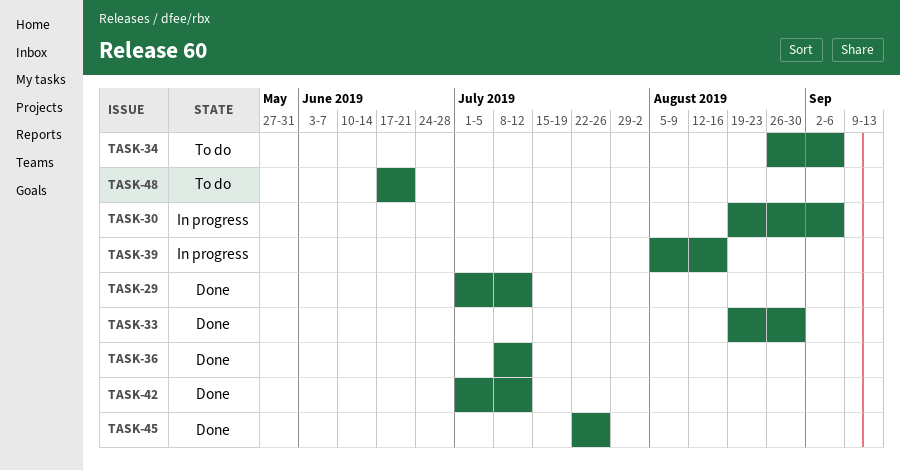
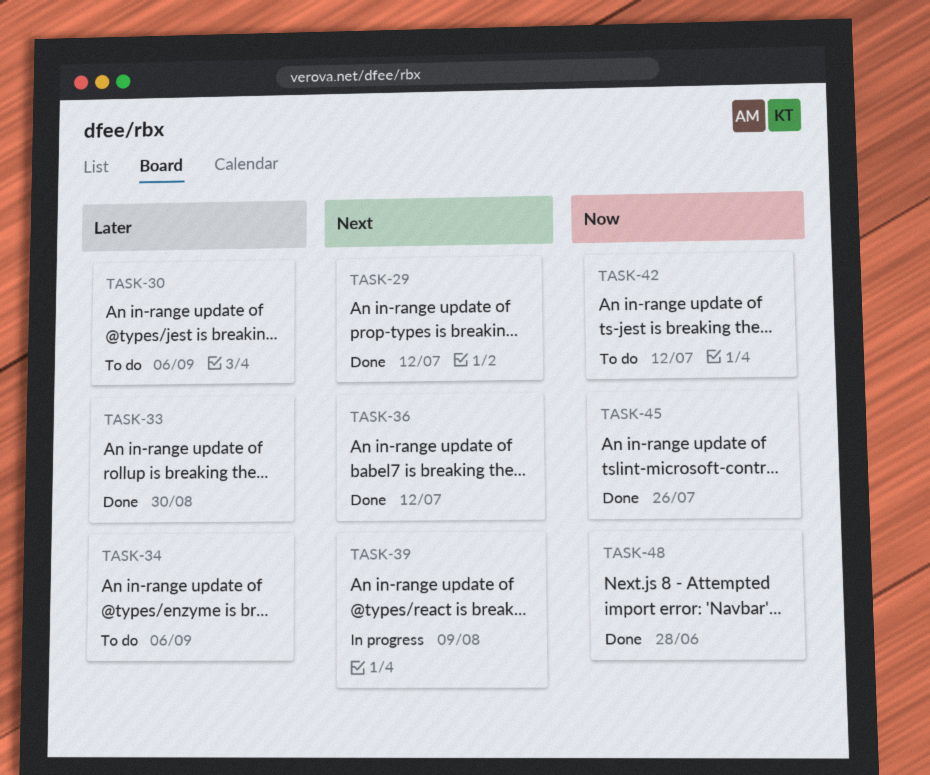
TASK-30, status: In progress -> To do
TASK-39, due: Aug 16 -> Aug 9
TASK-42, status: Done -> To do
TASK-48, status: To do -> Done
TASK-48, due: Jun 21 -> Jun 28

